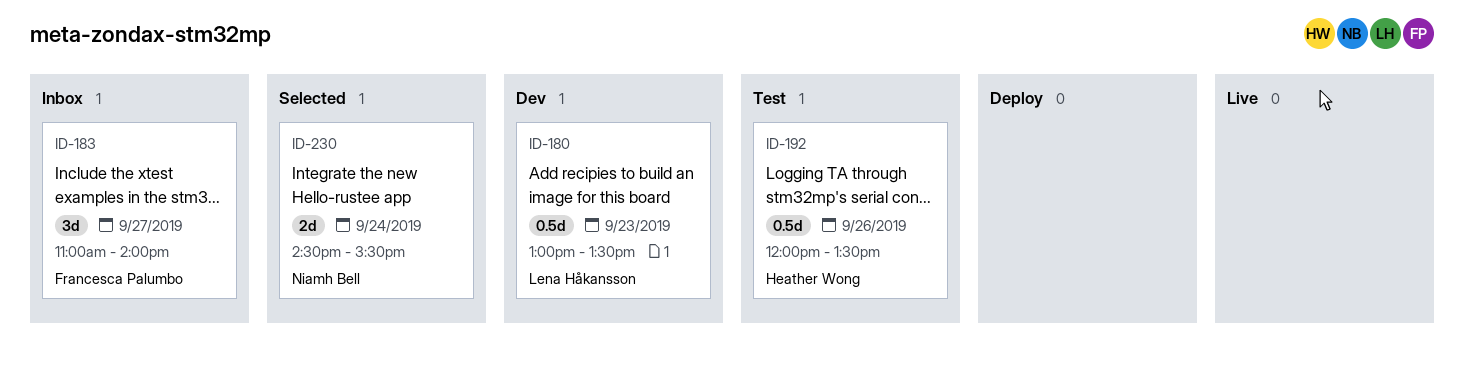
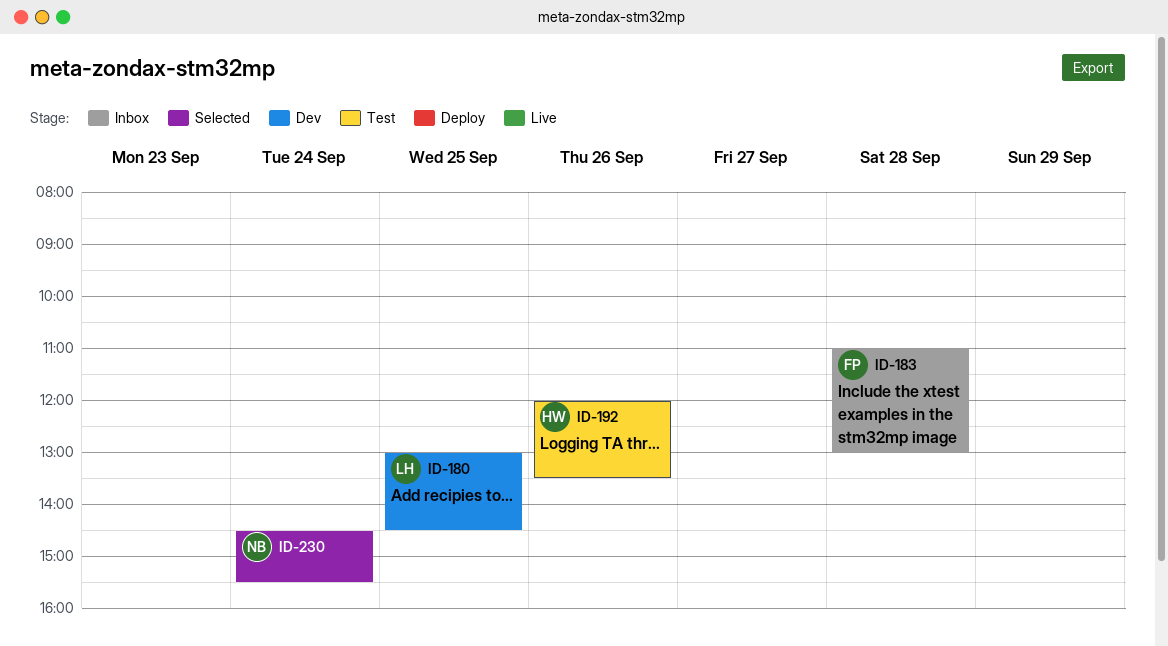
ID-180, day: Sep 23 -> Sep 25
ID-180, ends: 13:30 -> 14:30
ID-183, day: Sep 27 -> Sep 28
ID-183, ends: 14:00 -> 13:00

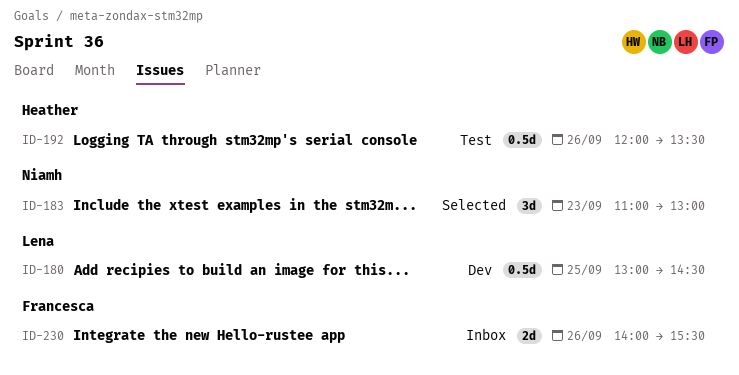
ID-183, status: Inbox -> Selected
ID-183, owner: Francesca -> Niamh
ID-183, day: Sep 28 -> Sep 23
ID-230, status: Selected -> Inbox
ID-230, owner: Niamh -> Francesca
ID-230, day: Sep 24 -> Sep 26
ID-230, begins: 14:30 -> 14:00

